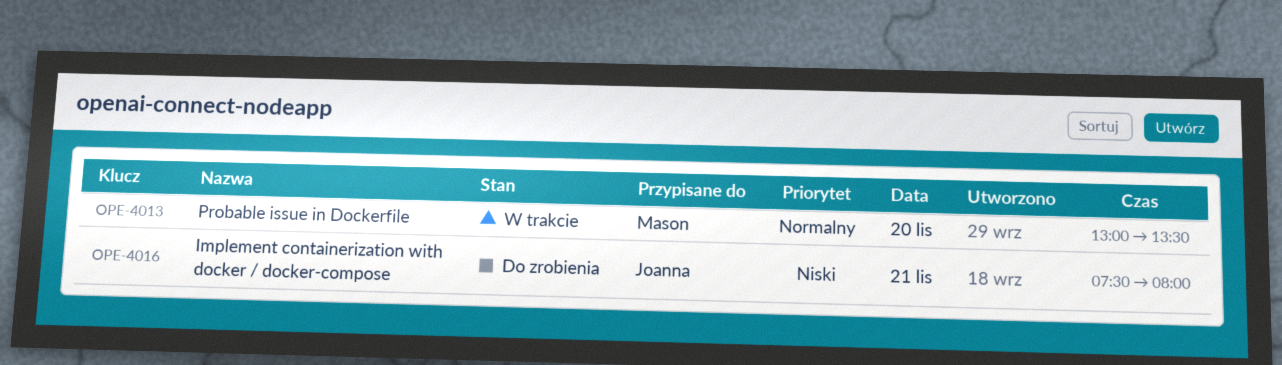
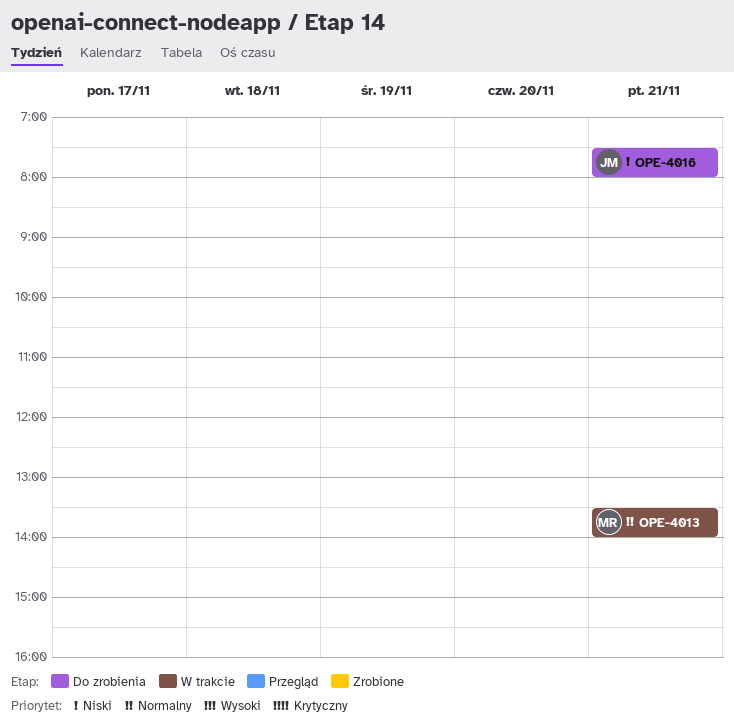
OPE-4013, day: Nov 20 -> Nov 21
OPE-4013, begins: 13:00 -> 13:30
OPE-4013, ends: 13:30 -> 14:00

